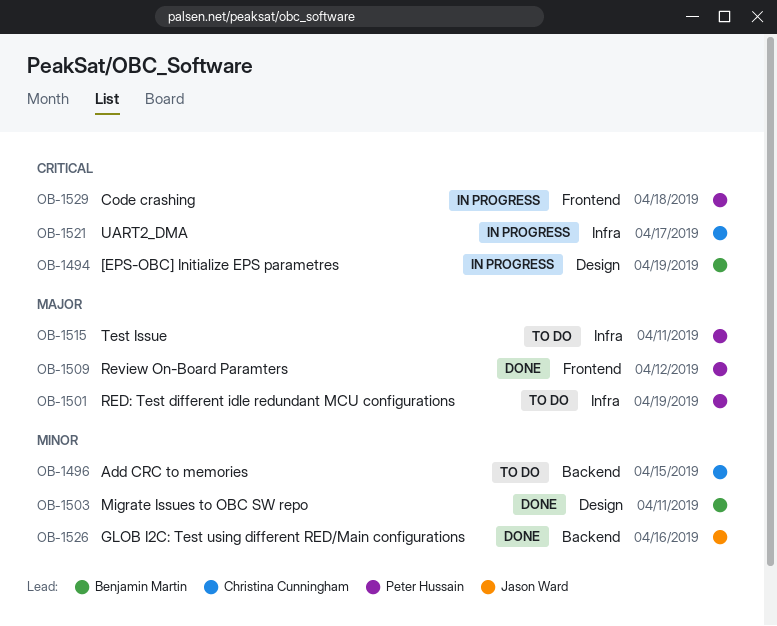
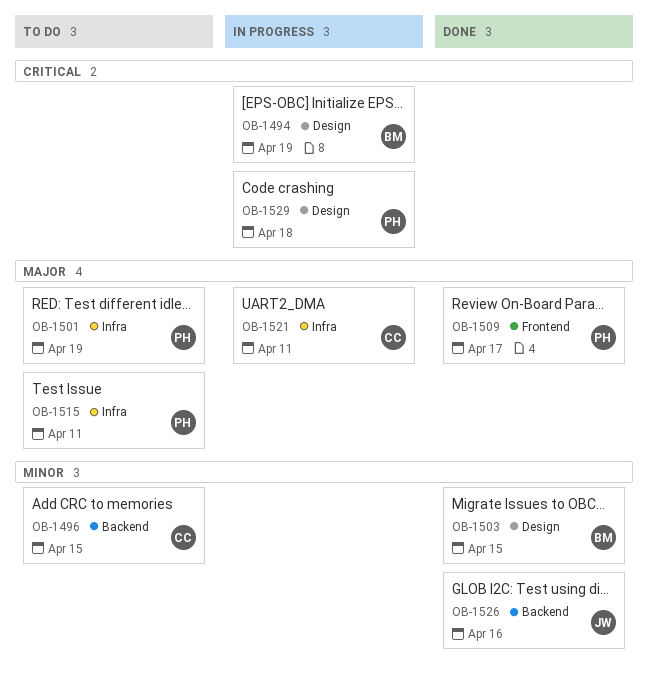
OB-1503, due: Apr 11 -> Apr 15
OB-1509, due: Apr 12 -> Apr 17
OB-1521, priority: Critical -> Major
OB-1521, due: Apr 17 -> Apr 11
OB-1529, label: Frontend -> Design

